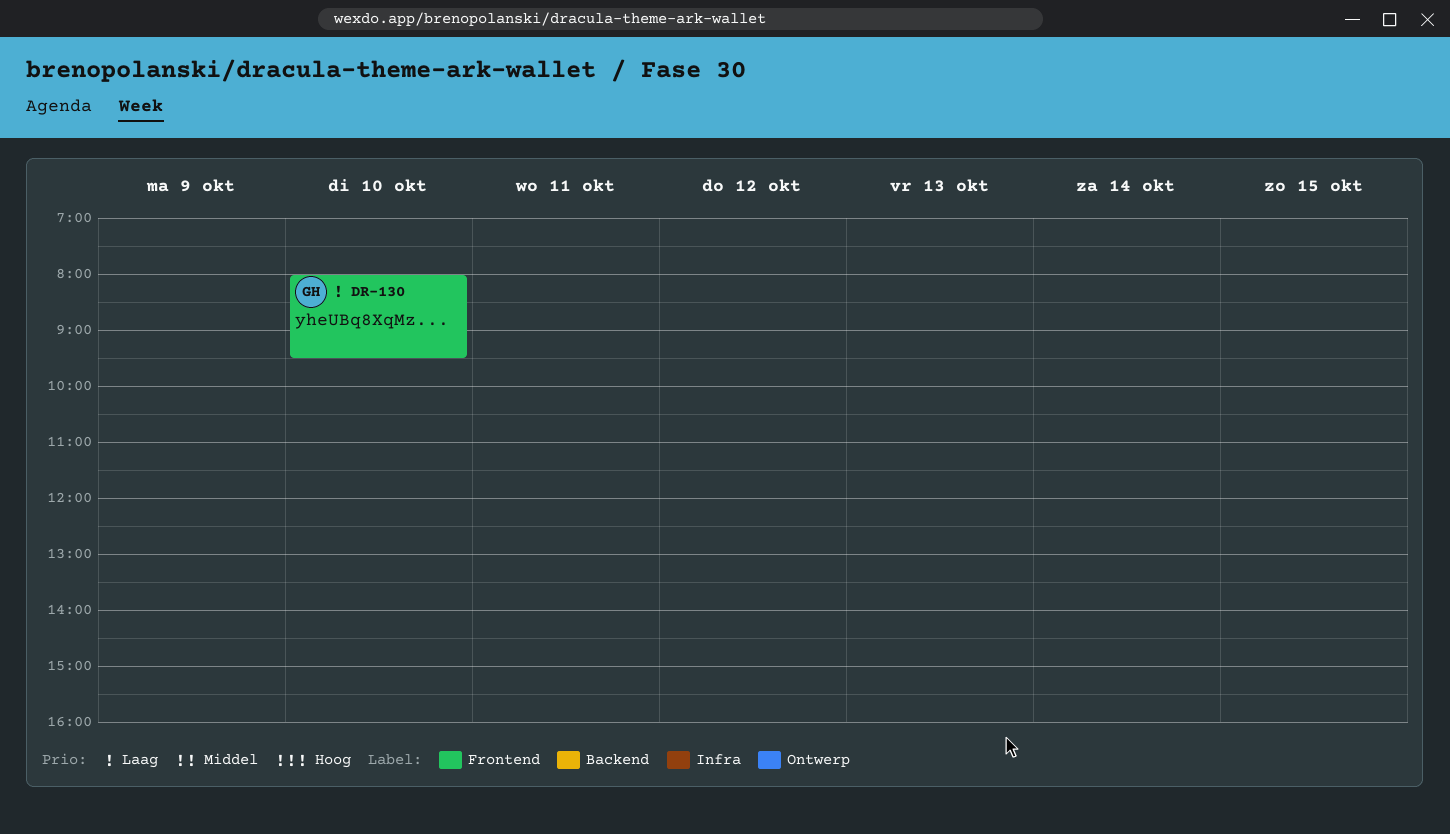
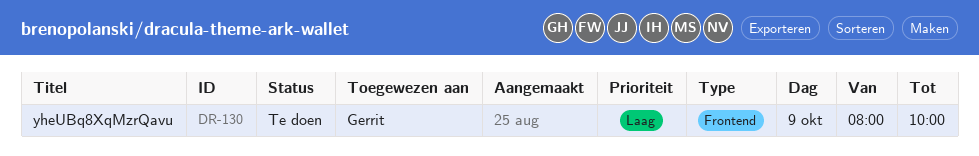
DR-130, day: Oct 10 -> Oct 9
DR-130, ends: 09:30 -> 10:00

